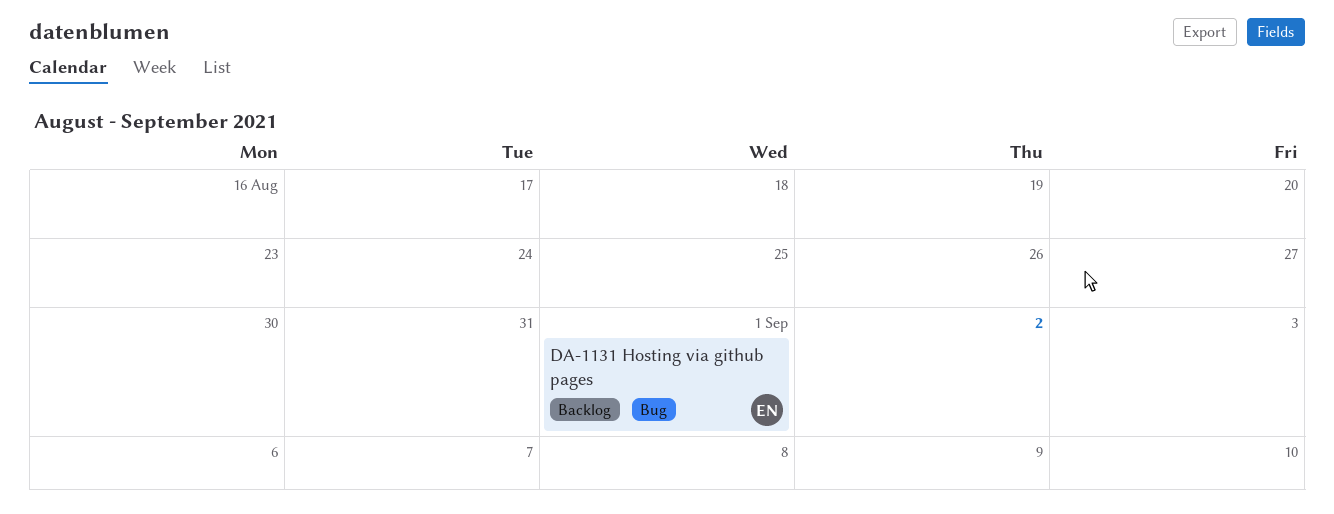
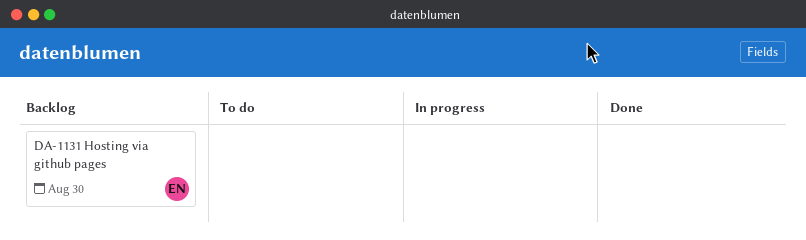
DA-1131, due: Sep 1 -> Aug 30

